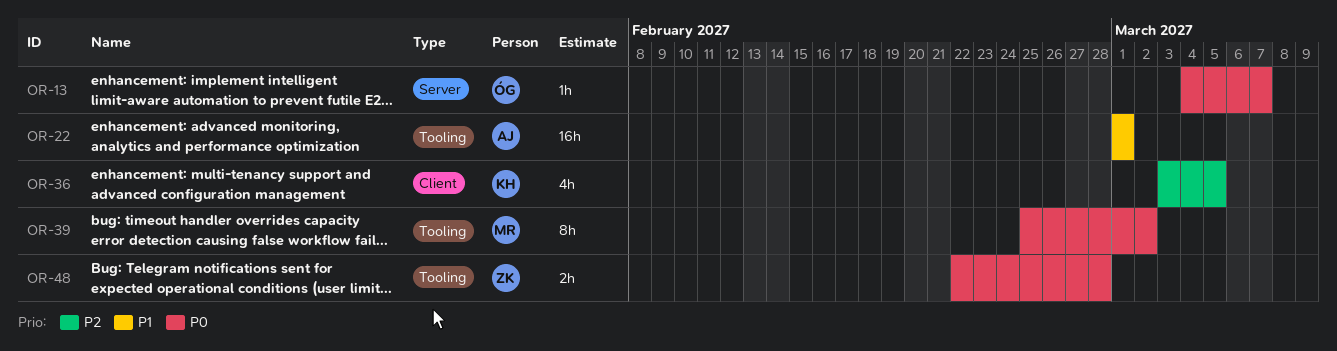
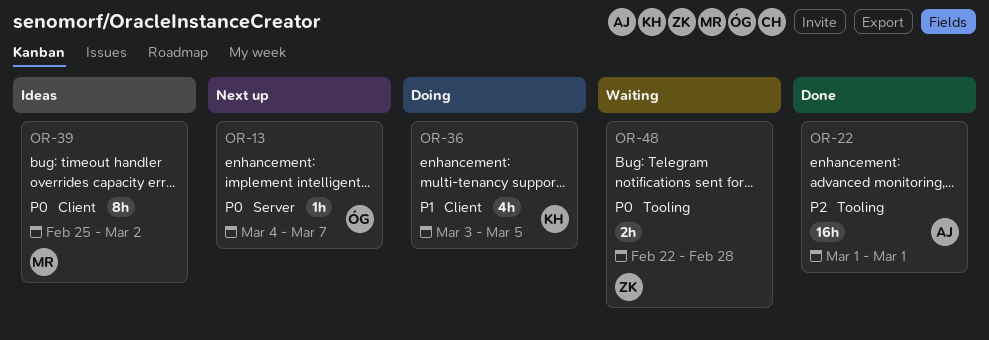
OR-22, priority: P1 -> P2
OR-36, priority: P2 -> P1
OR-39, label: Tooling -> Client

